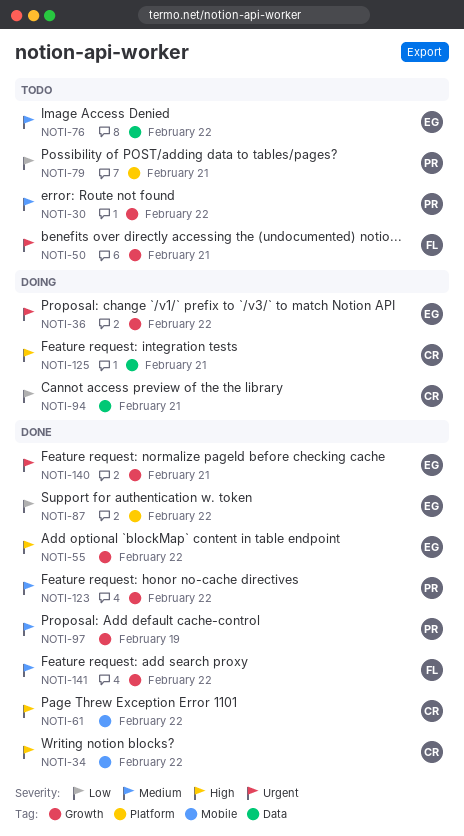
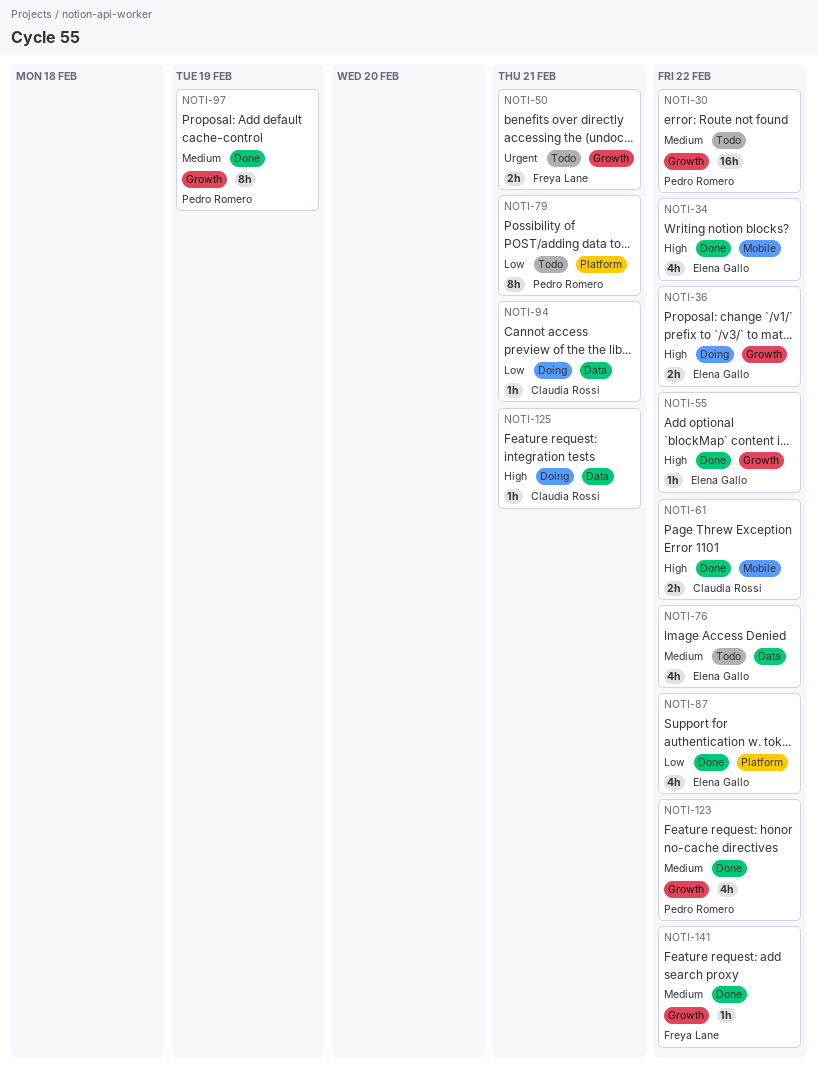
NOTI-34, owner: Claudia Rossi -> Elena Gallo
NOTI-36, priority: Urgent -> High
NOTI-140: present -> none

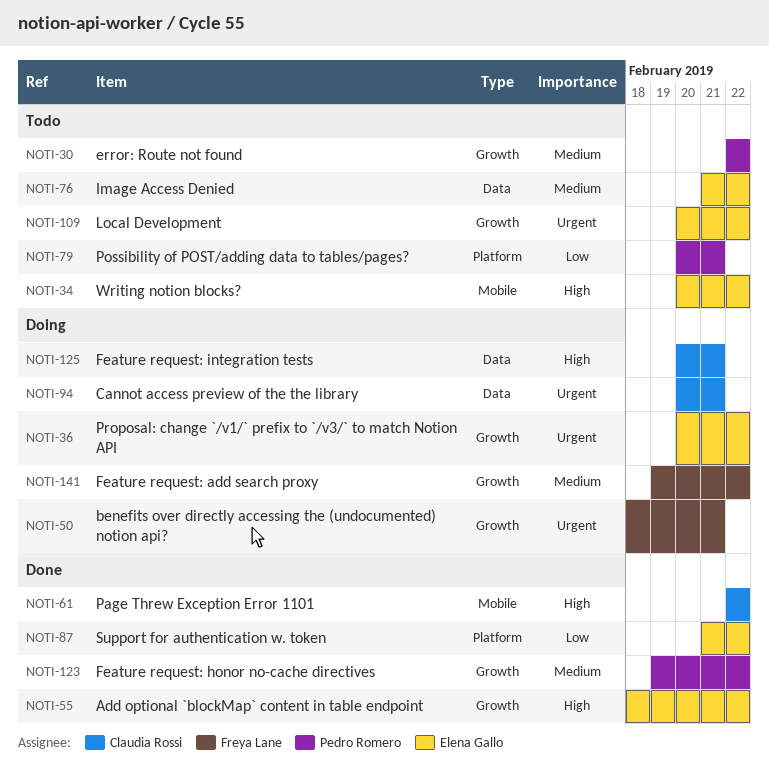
NOTI-34, status: Done -> Todo
NOTI-36, priority: High -> Urgent
NOTI-50, status: Todo -> Doing
NOTI-94, priority: Low -> Urgent
NOTI-97: present -> none
NOTI-109: none -> present
NOTI-141, status: Done -> Doing

